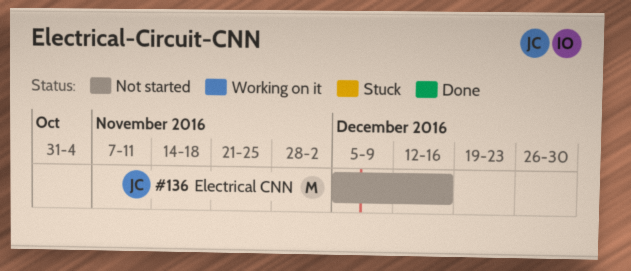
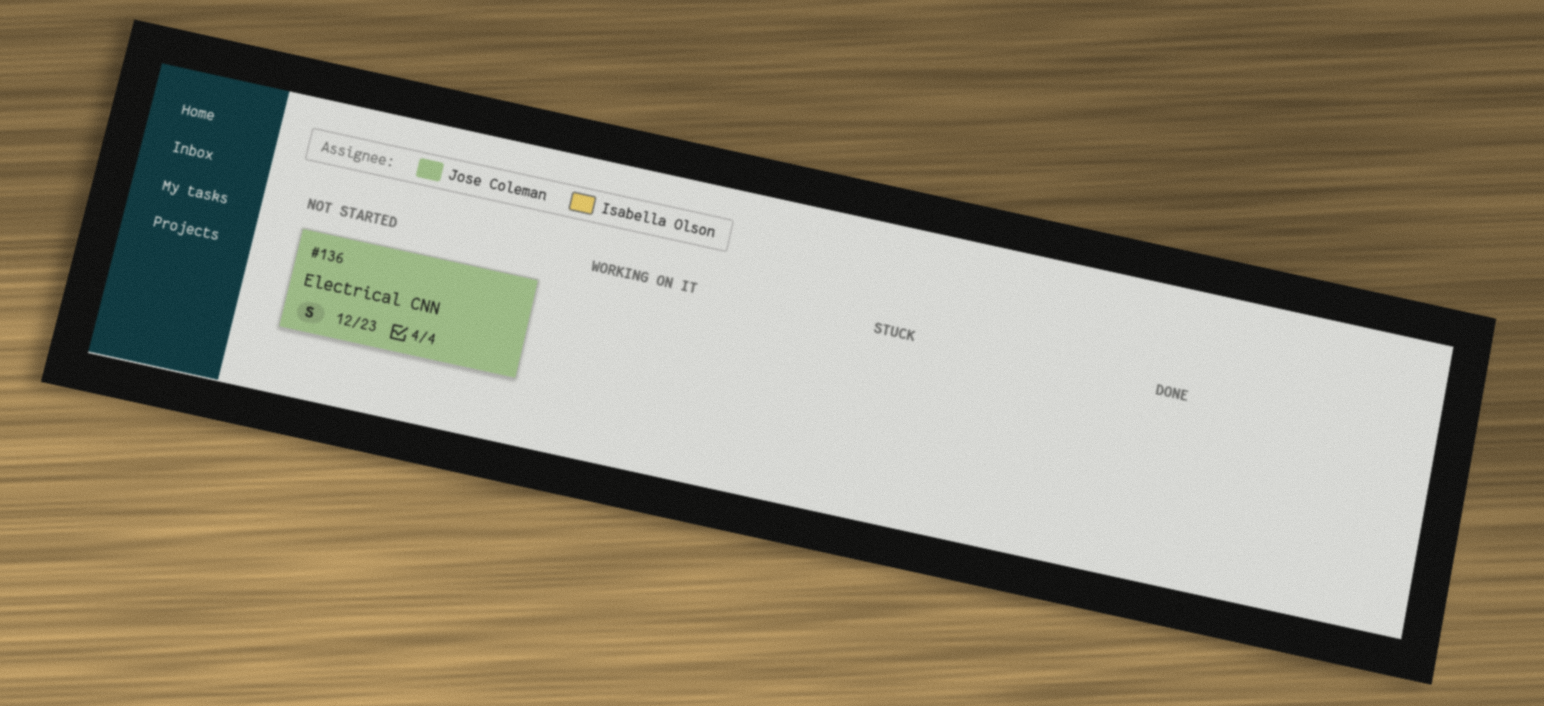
#136, estimate: M -> S
#136, due: Dec 16 -> Dec 23

